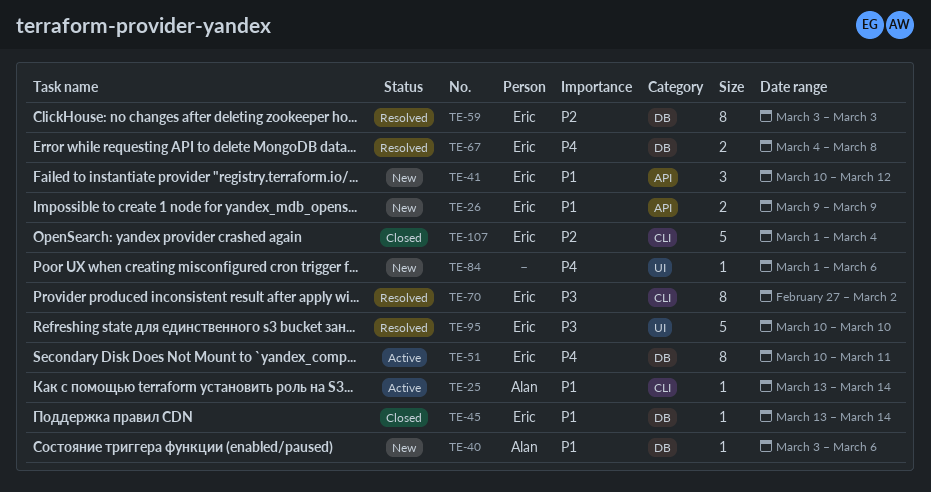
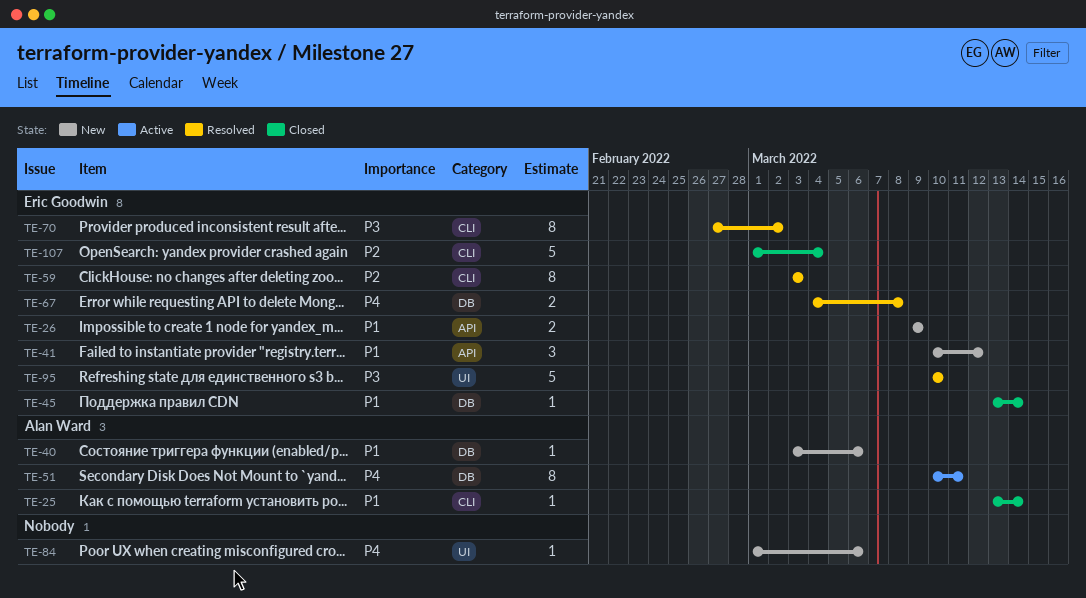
TE-25, status: Active -> Closed
TE-51, owner: Eric Goodwin -> Alan Ward
TE-59, label: DB -> CLI

